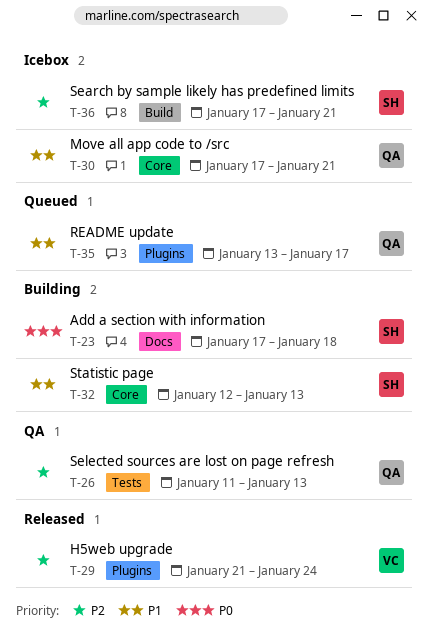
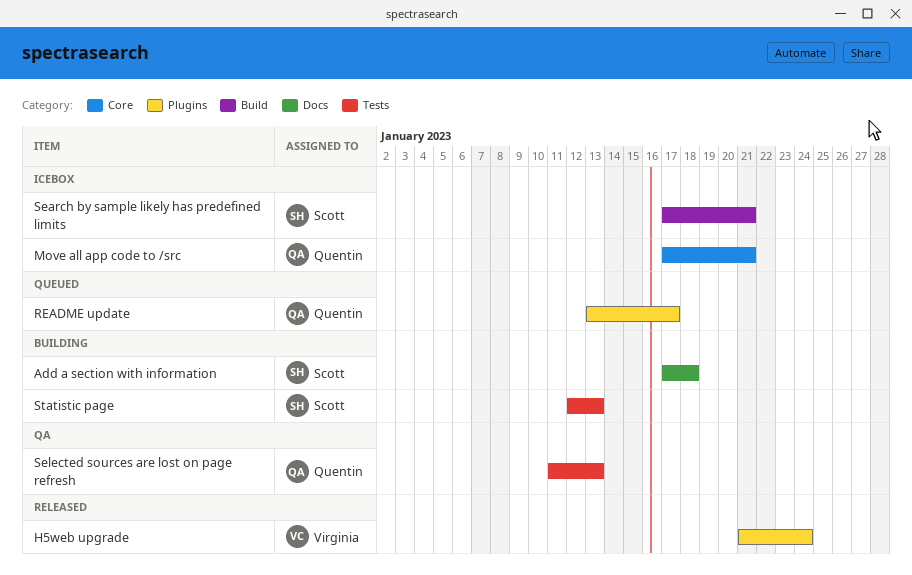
Statistic page, label: Core -> Tests

